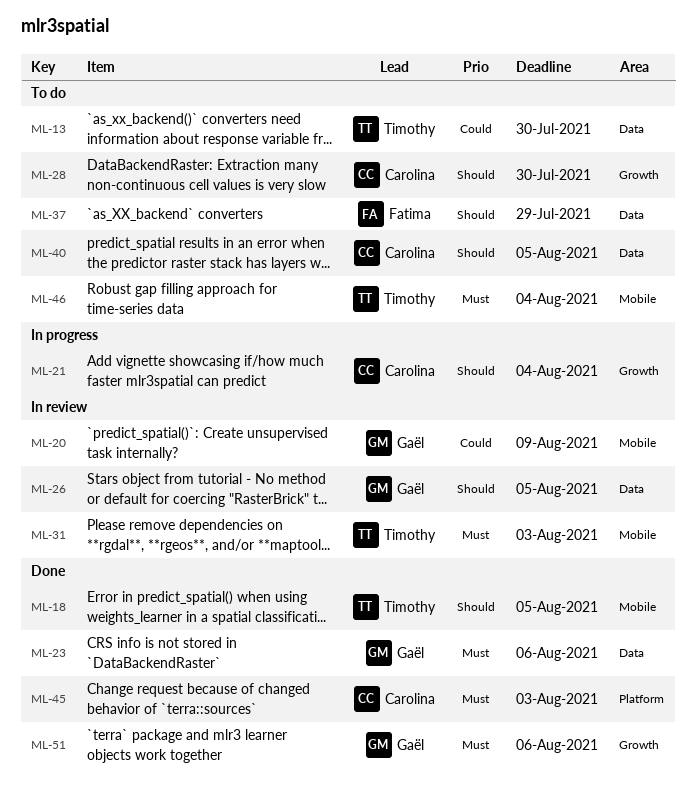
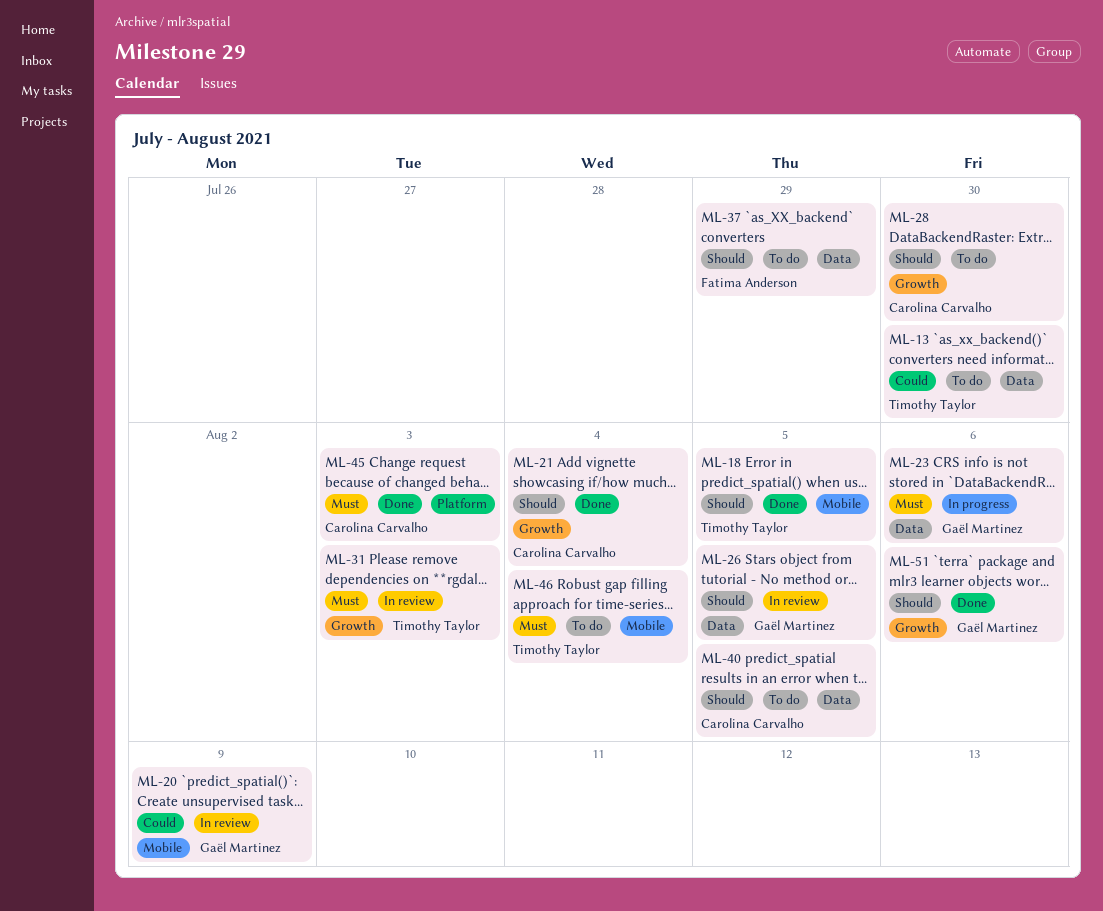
ML-21, status: In progress -> Done
ML-23, status: Done -> In progress
ML-31, label: Mobile -> Growth
ML-51, priority: Must -> Should

